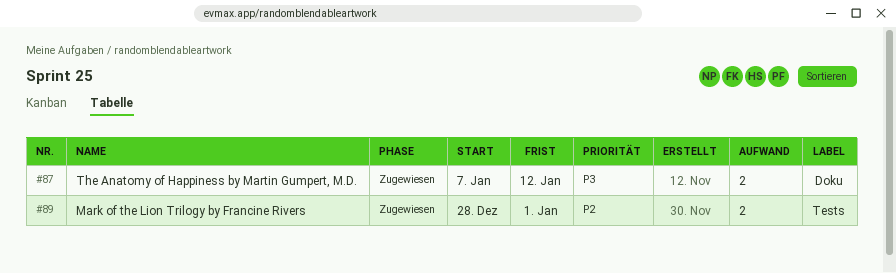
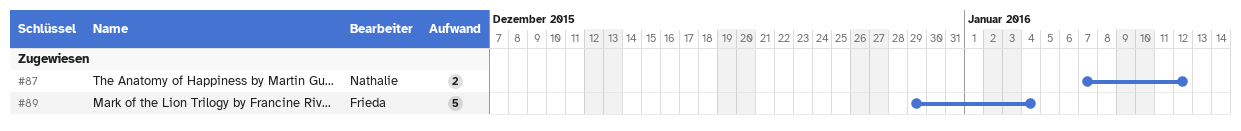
#89, estimate: 2 -> 5
#89, start: Dec 28 -> Dec 29
#89, due: Jan 1 -> Jan 4

